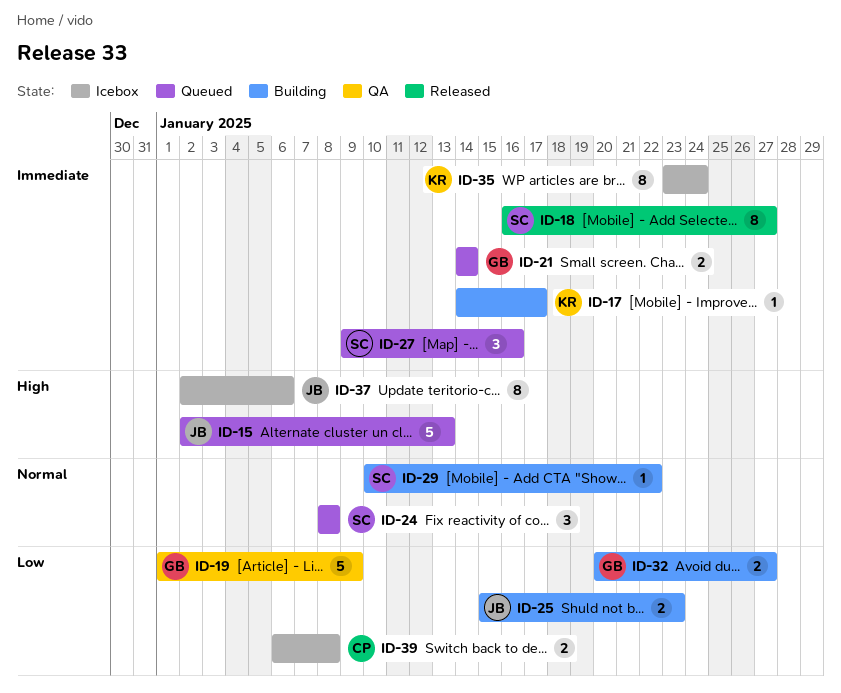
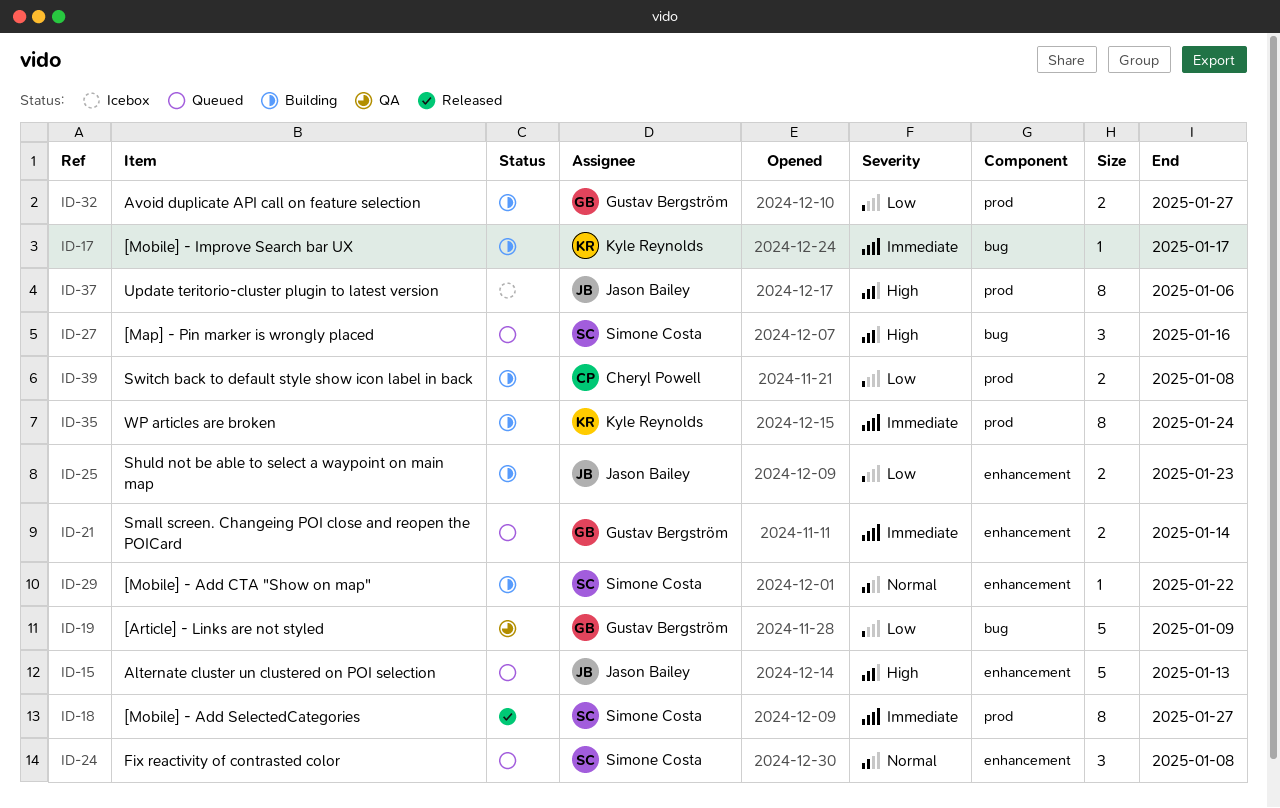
ID-27, priority: Immediate -> High
ID-35, status: Icebox -> Building
ID-39, status: Icebox -> Building

